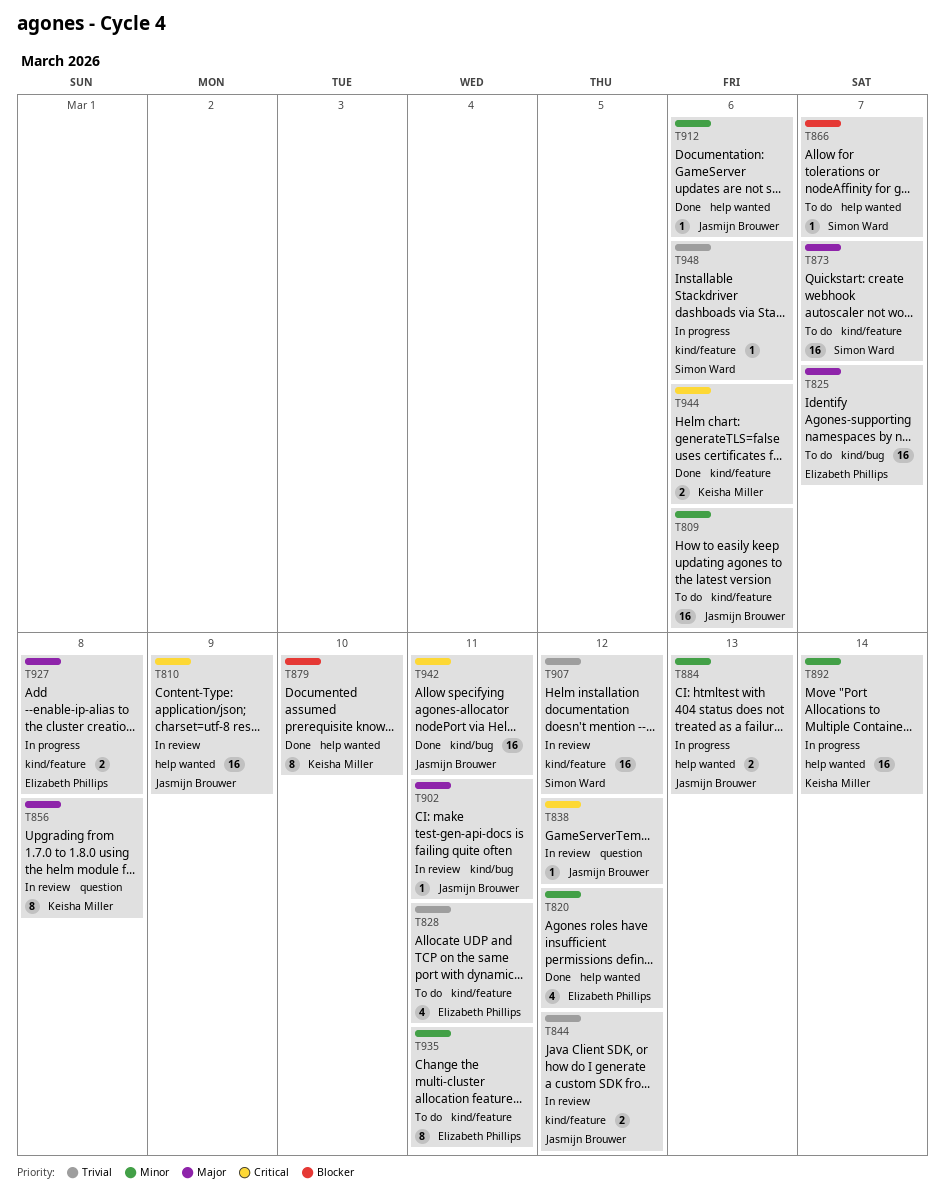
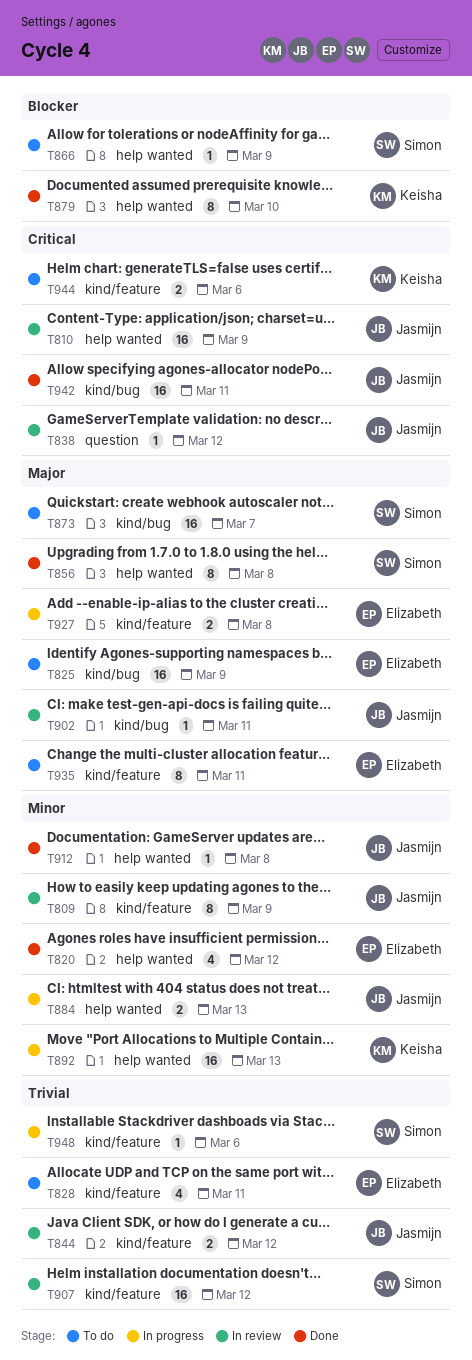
T809, status: To do -> In review
T809, estimate: 16 -> 8
T809, due: Mar 6 -> Mar 9
T825, due: Mar 7 -> Mar 9
T856, status: In review -> Done
T856, owner: Keisha Miller -> Simon Ward
T856, label: question -> help wanted
T866, due: Mar 7 -> Mar 9
T873, label: kind/feature -> kind/bug
T892, due: Mar 14 -> Mar 13
T912, due: Mar 6 -> Mar 8
T935, priority: Minor -> Major
T944, status: Done -> To do

